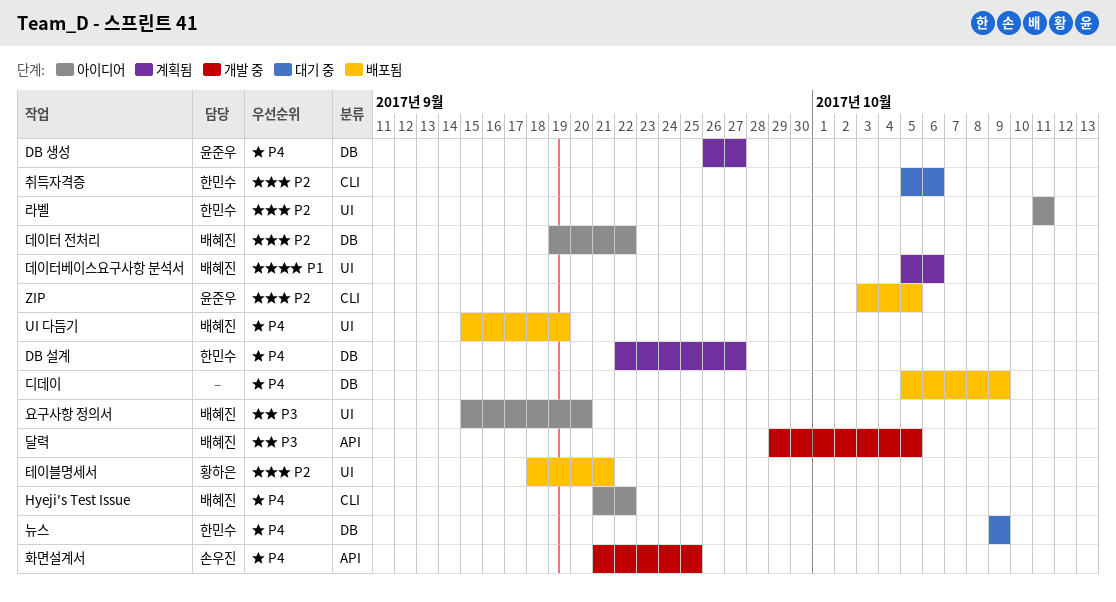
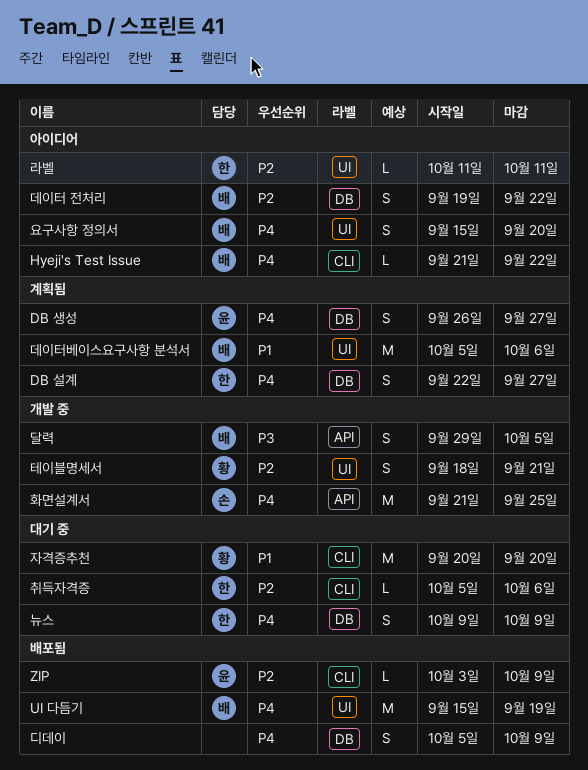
ZIP, due: Oct 5 -> Oct 9
요구사항 정의서, priority: P3 -> P4
자격증추천: none -> present
테이블명세서, status: 배포됨 -> 개발 중

